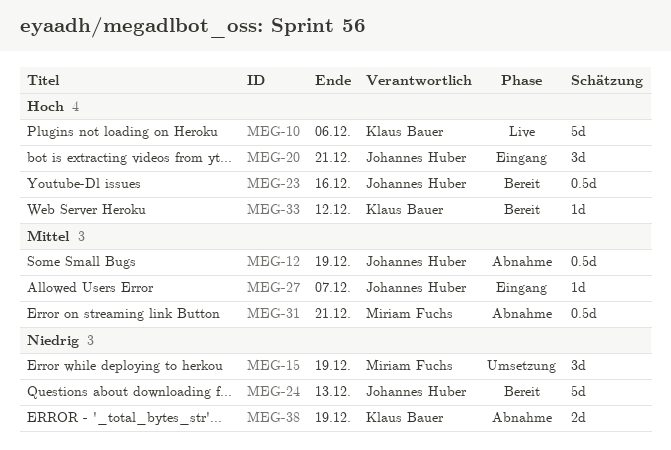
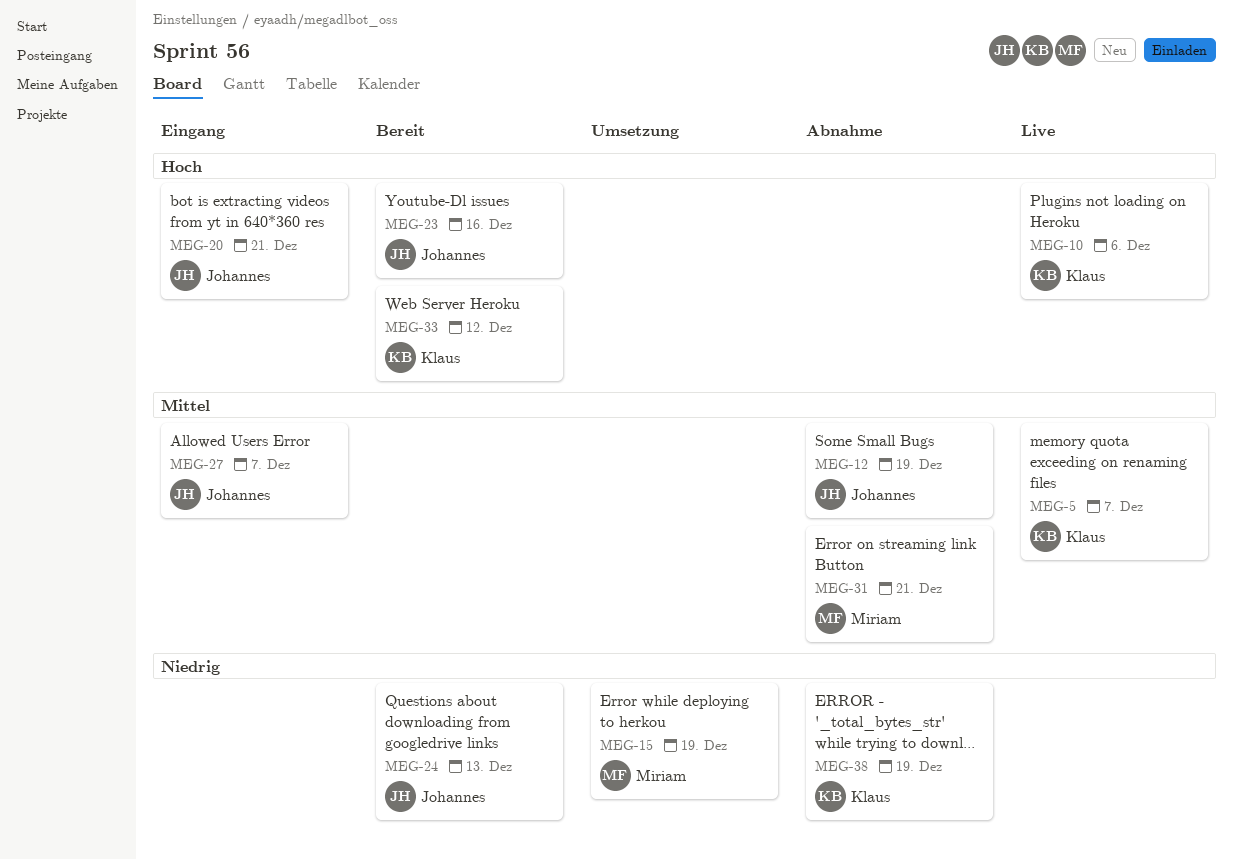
MEG-5: none -> present

